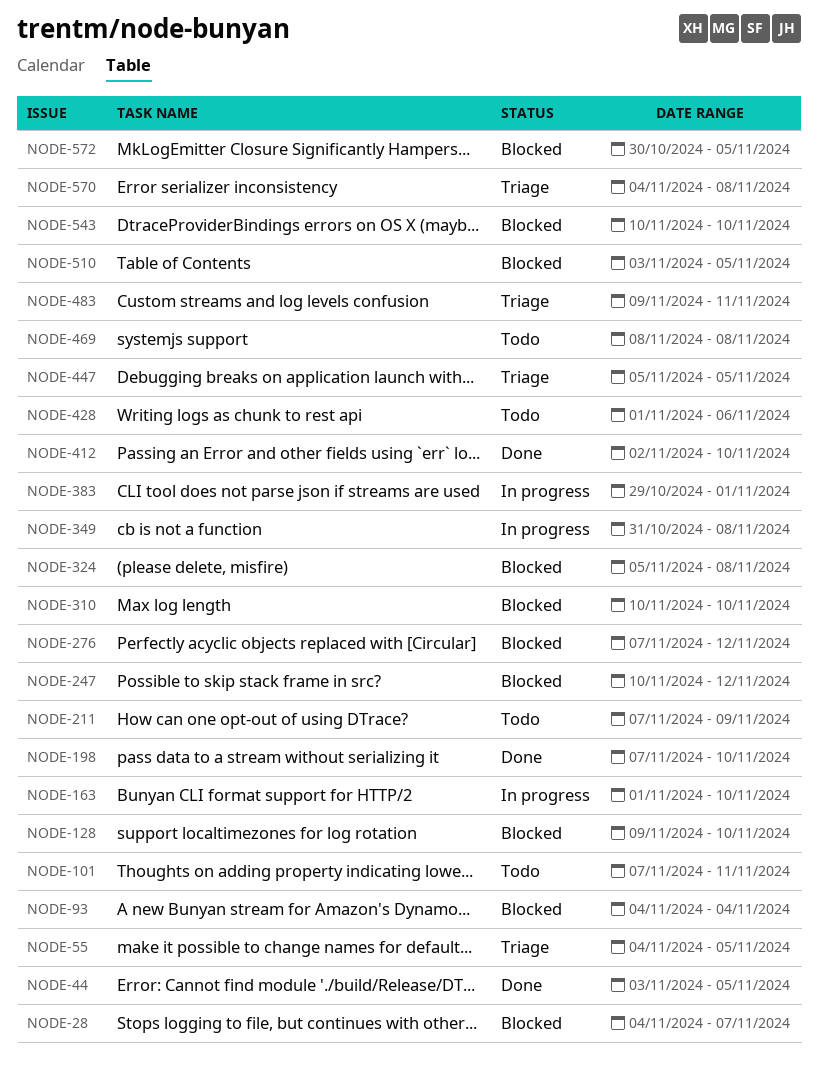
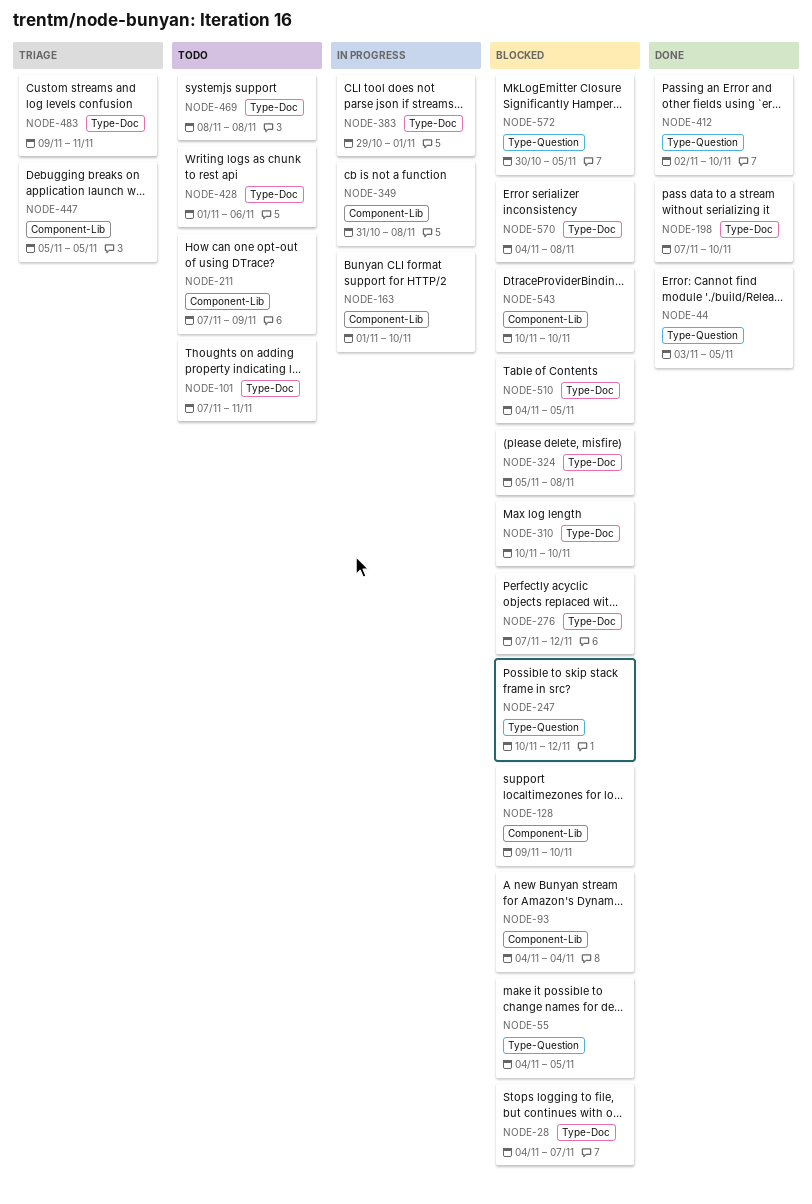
NODE-55, status: Triage -> Blocked
NODE-510, start: Nov 3 -> Nov 4
NODE-570, status: Triage -> Blocked

